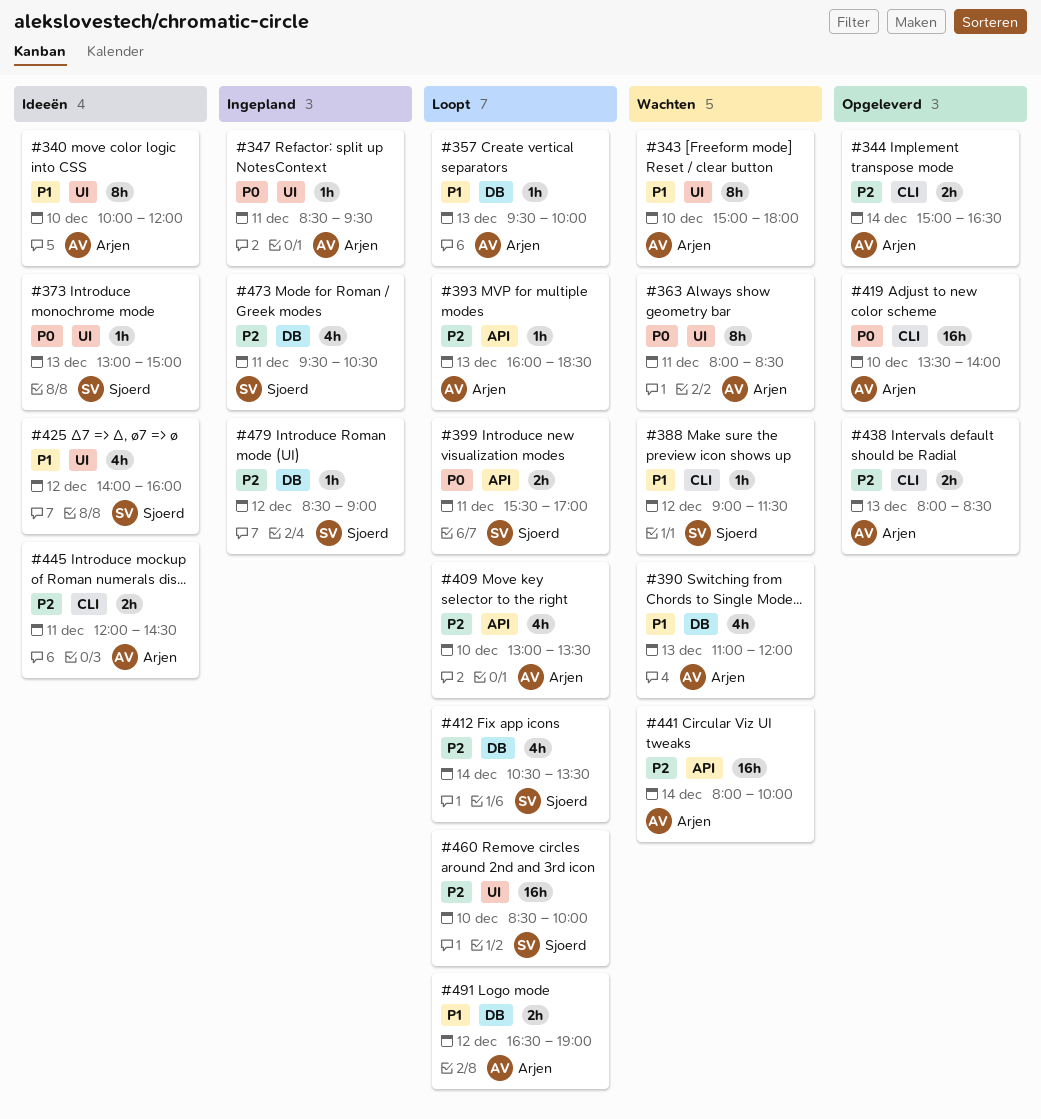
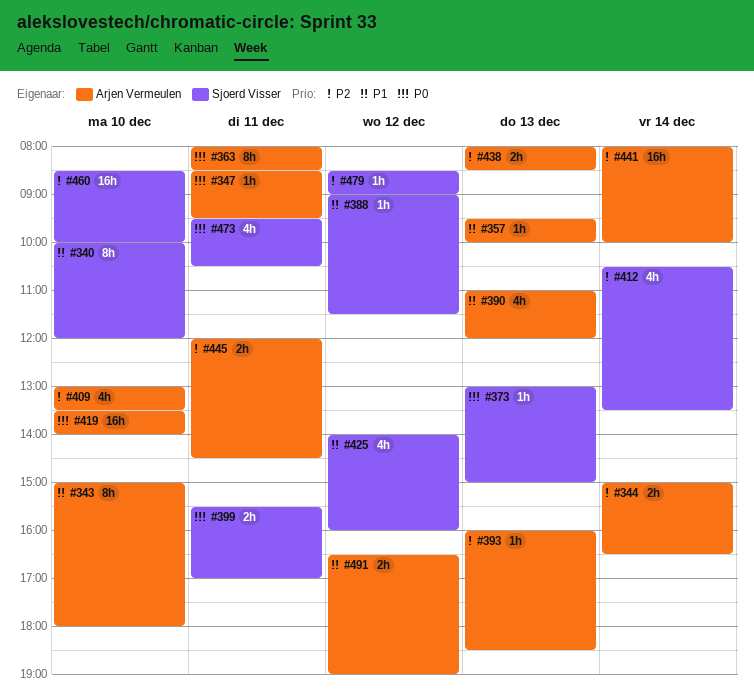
#340, owner: Arjen Vermeulen -> Sjoerd Visser
#473, priority: P2 -> P0

